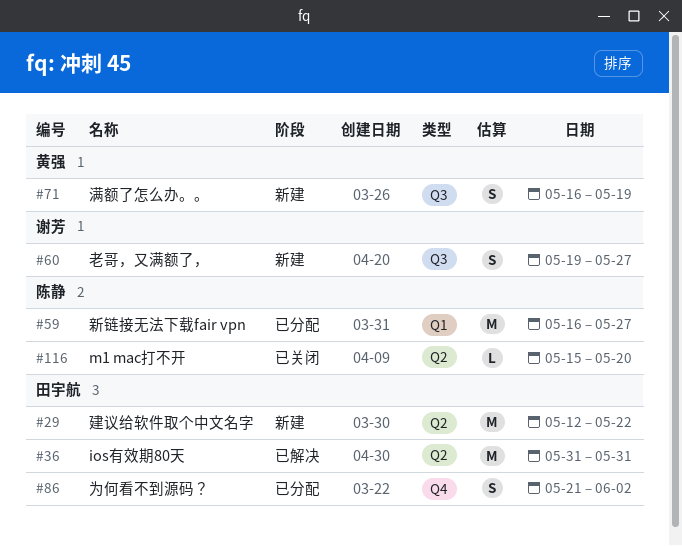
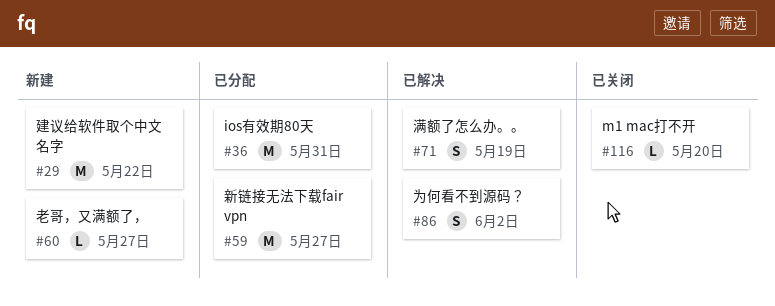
#36, status: 已解决 -> 已分配
#60, estimate: S -> L
#71, status: 新建 -> 已解决
#86, status: 已分配 -> 已解决

